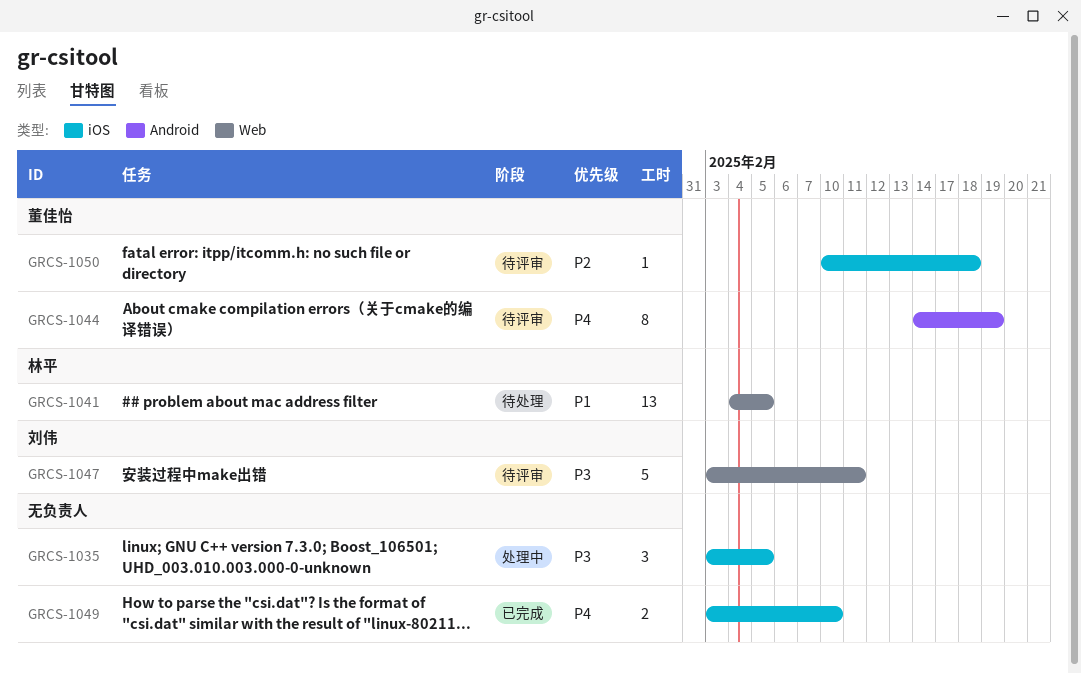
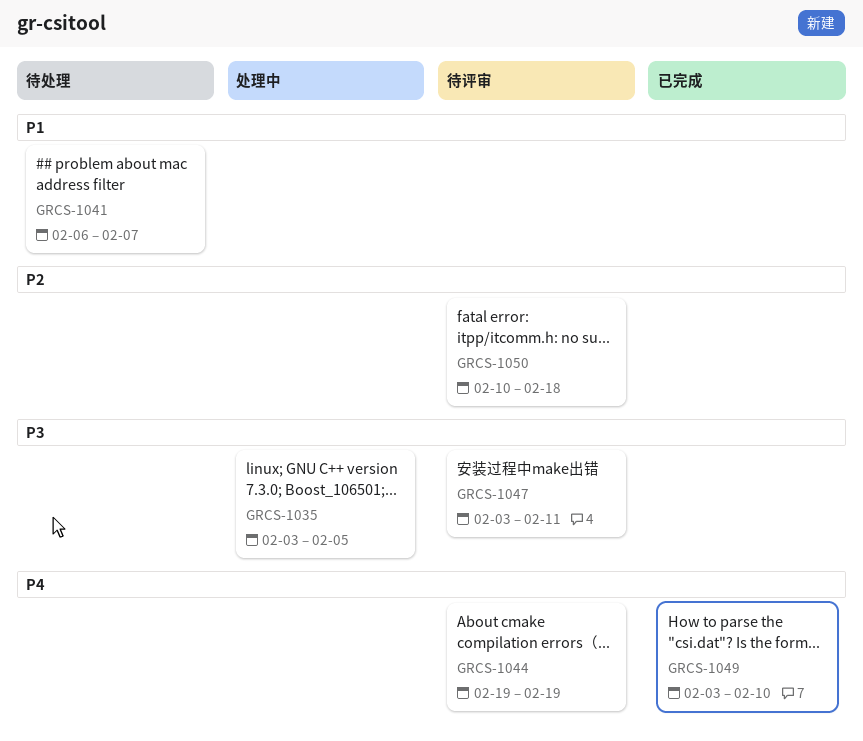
GRCS-1041, start: Feb 4 -> Feb 6
GRCS-1041, due: Feb 5 -> Feb 7
GRCS-1044, start: Feb 14 -> Feb 19

